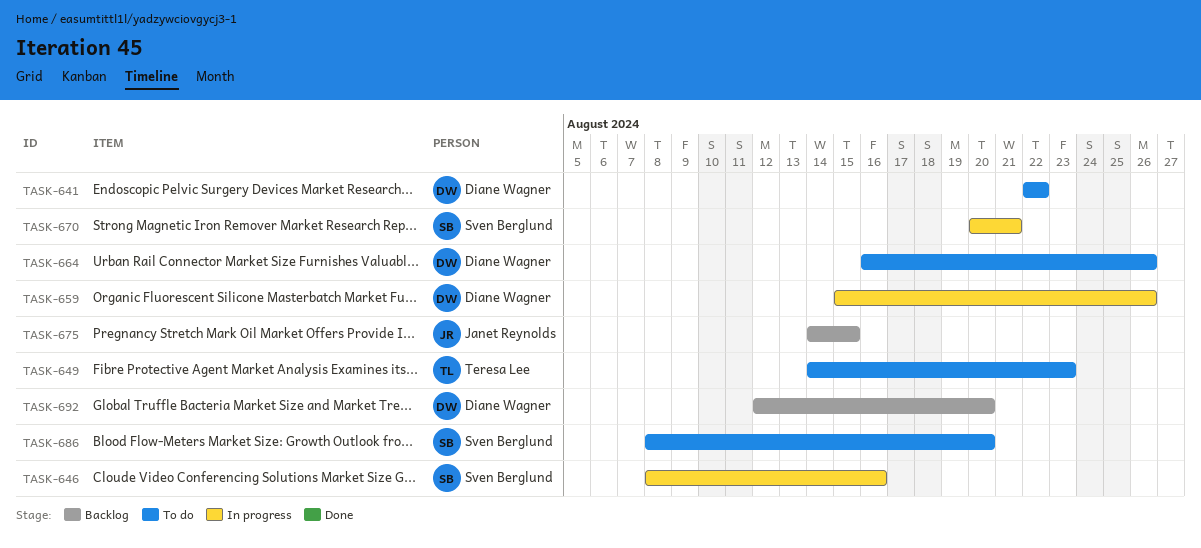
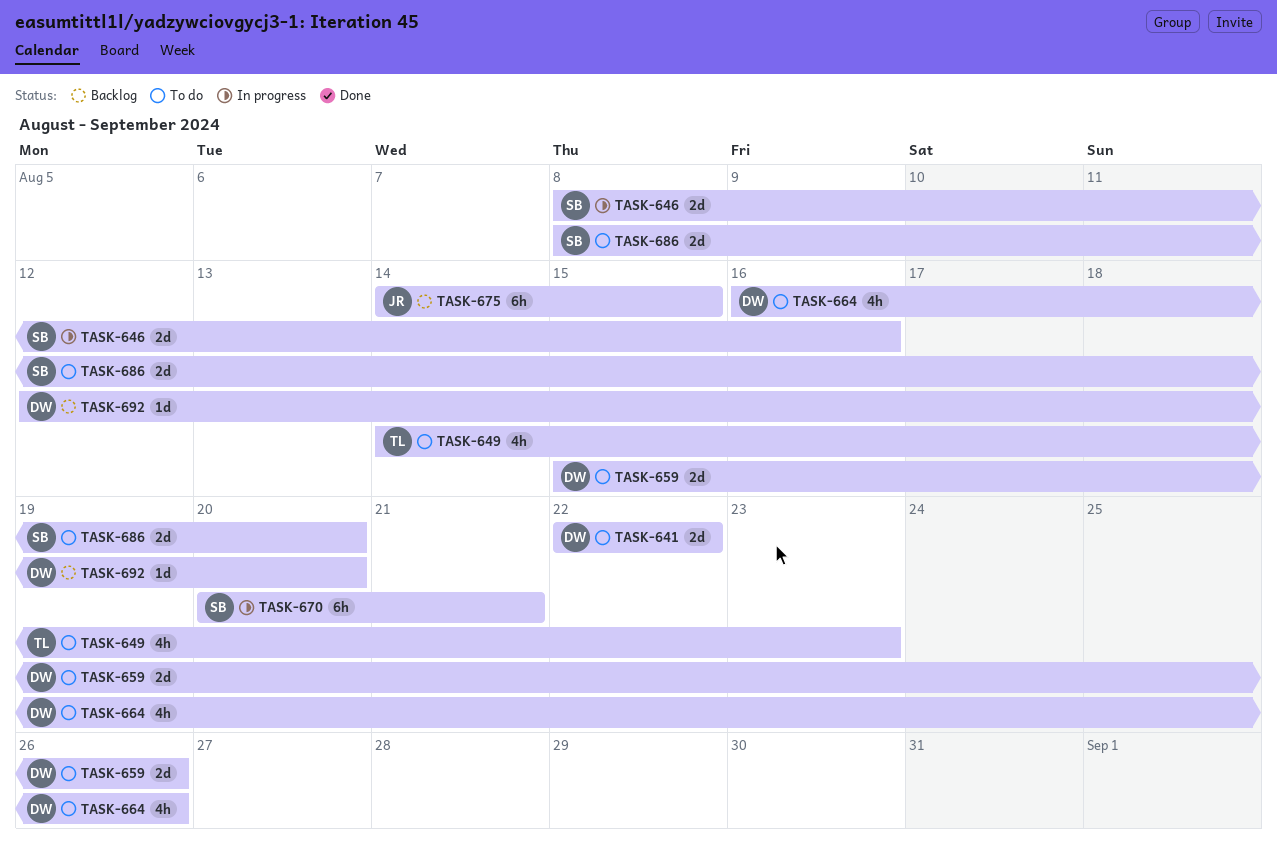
TASK-659, status: In progress -> To do

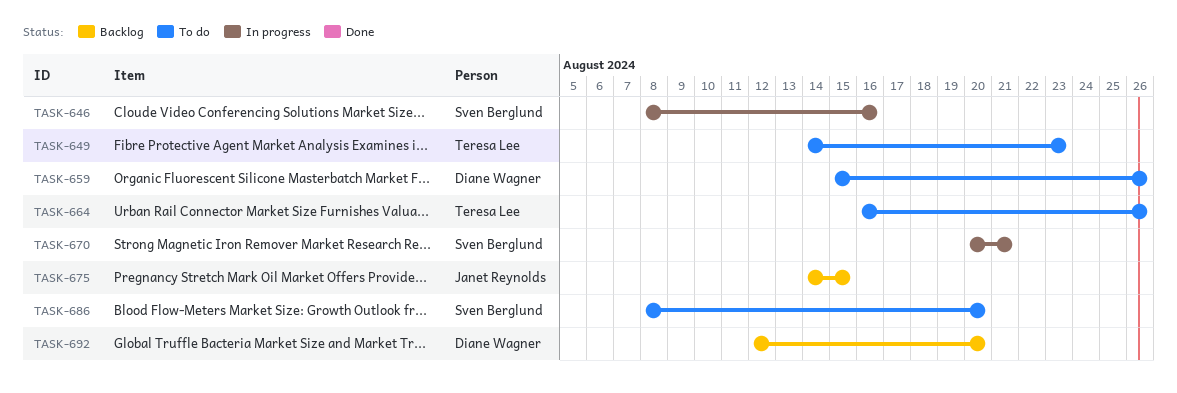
TASK-641: present -> none
TASK-664, owner: Diane Wagner -> Teresa Lee

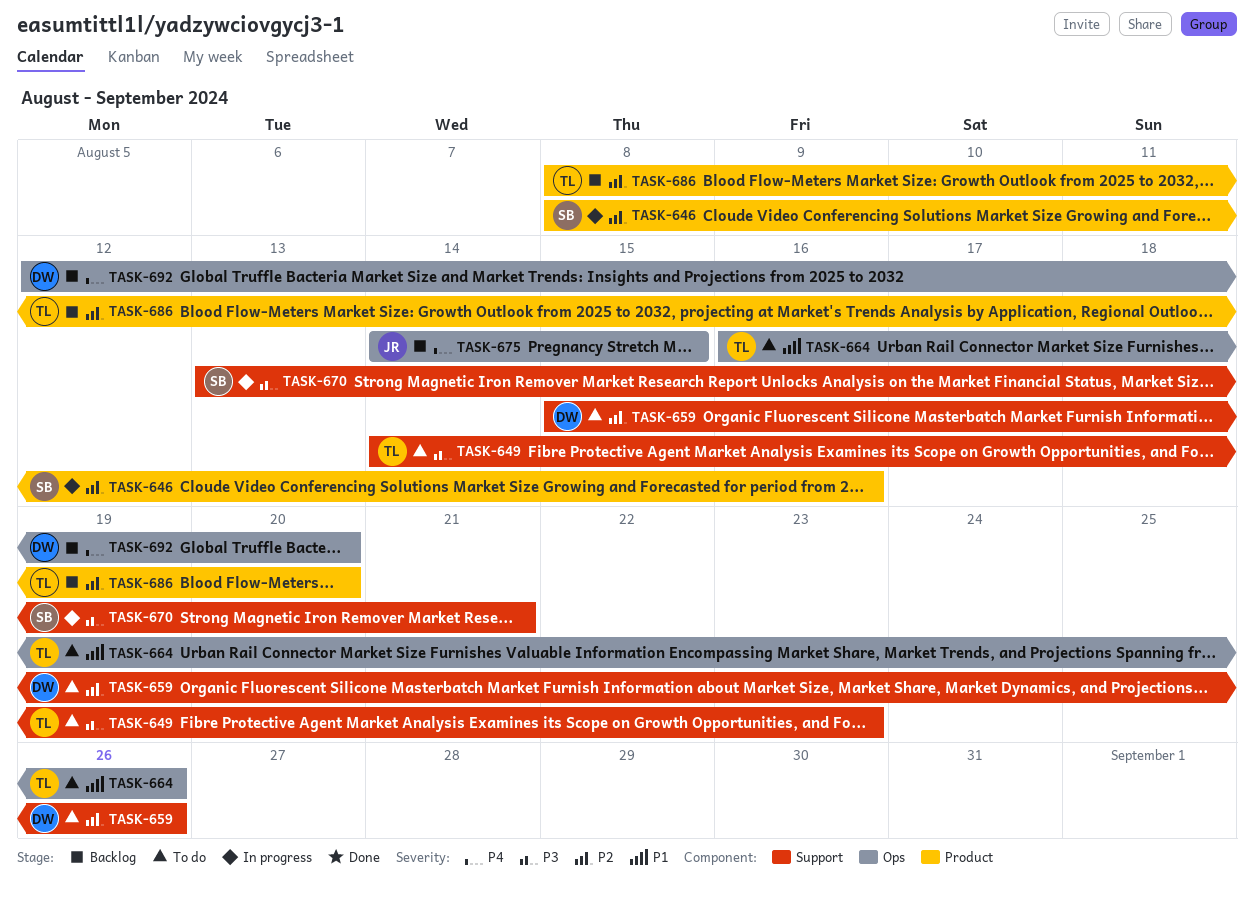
TASK-670, start: Aug 20 -> Aug 13
TASK-686, status: To do -> Backlog
TASK-686, owner: Sven Berglund -> Teresa Lee

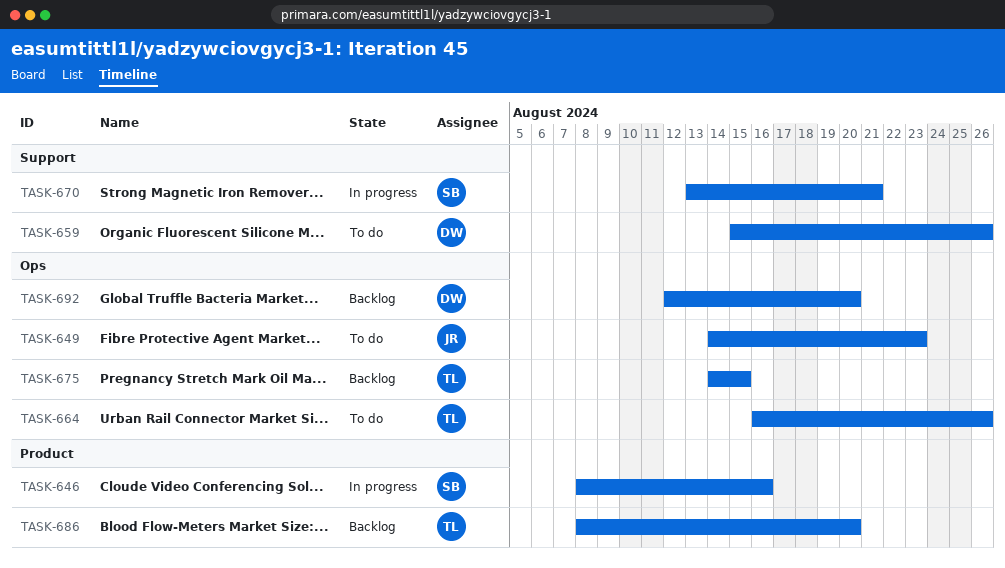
TASK-649, owner: TL -> JR
TASK-649, label: Support -> Ops
TASK-675, owner: JR -> TL

